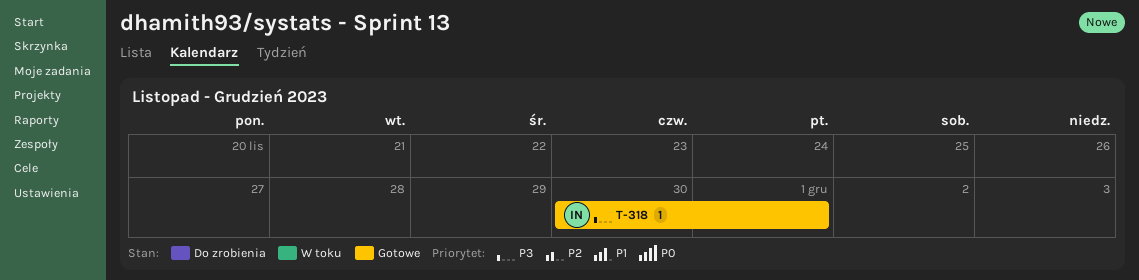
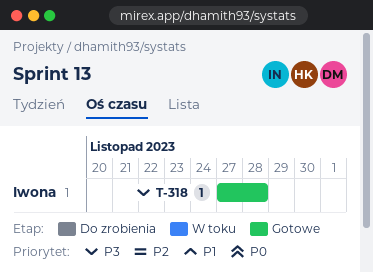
T-318, start: Nov 30 -> Nov 27
T-318, due: Dec 1 -> Nov 28

